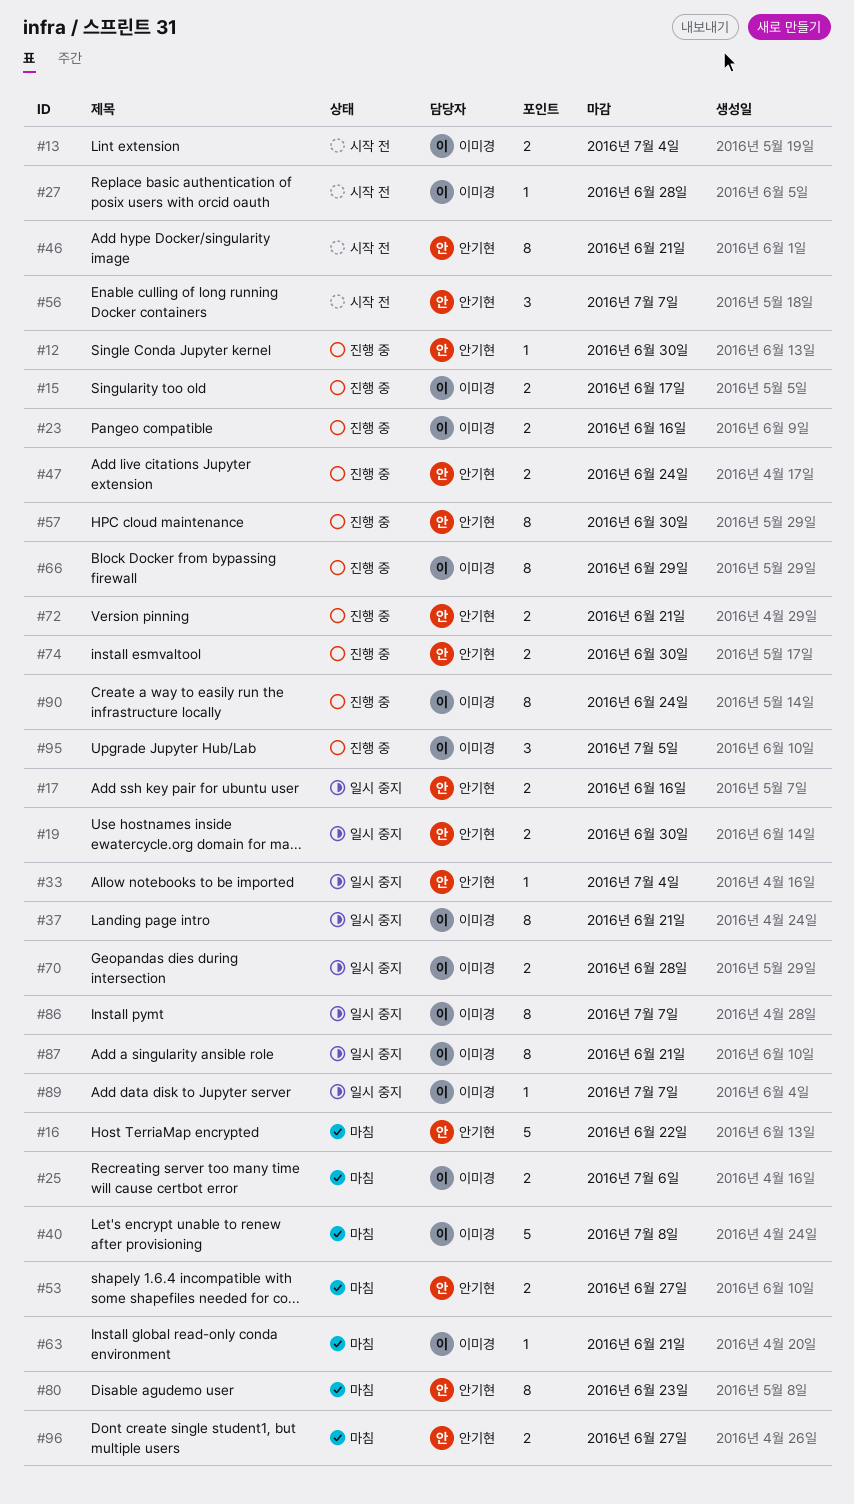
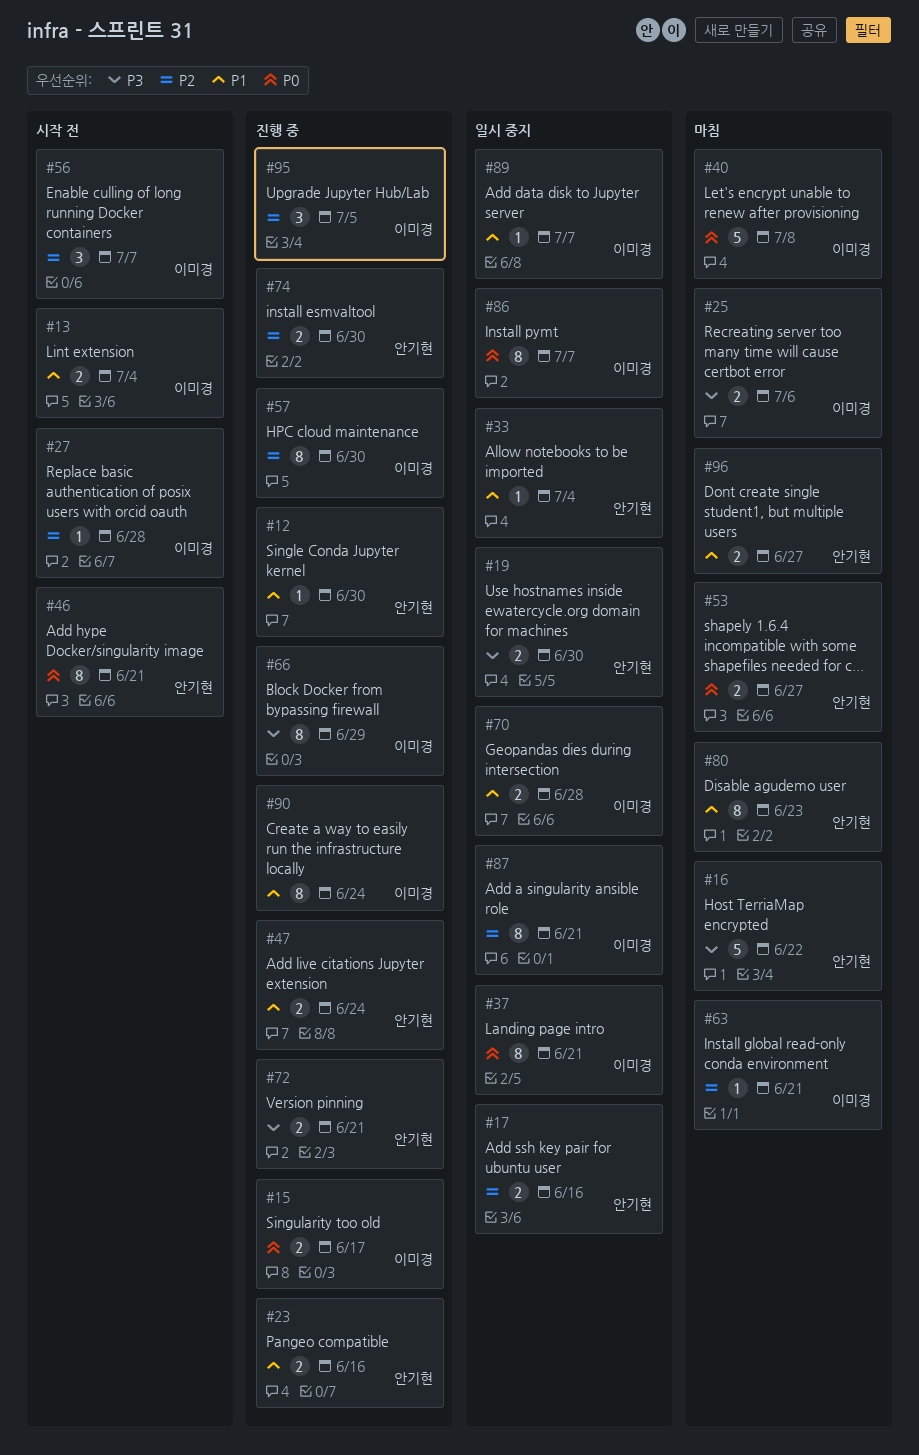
#23, owner: 이미경 -> 안기현
#56, owner: 안기현 -> 이미경
#57, owner: 안기현 -> 이미경

